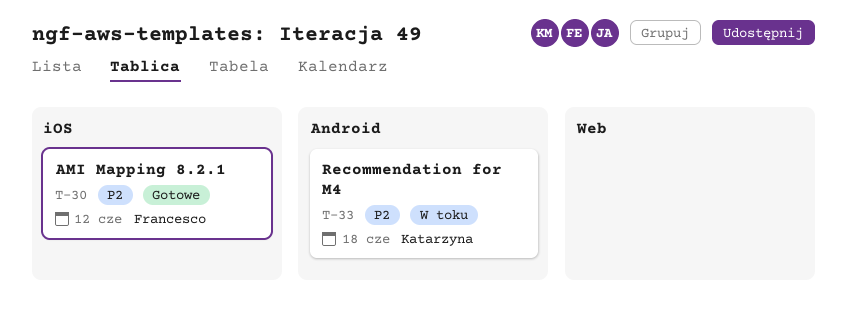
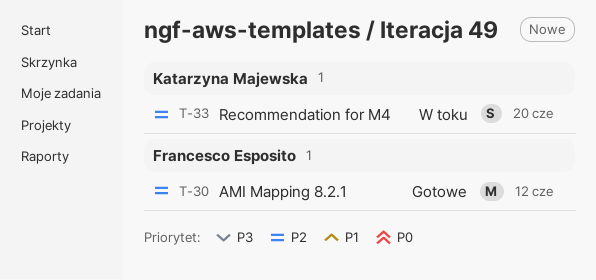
T-33, due: Jun 18 -> Jun 20

